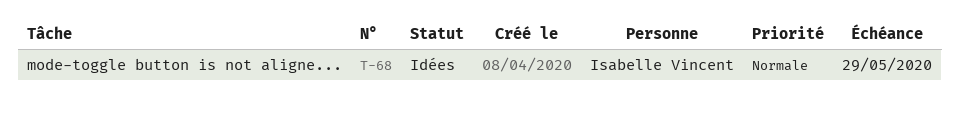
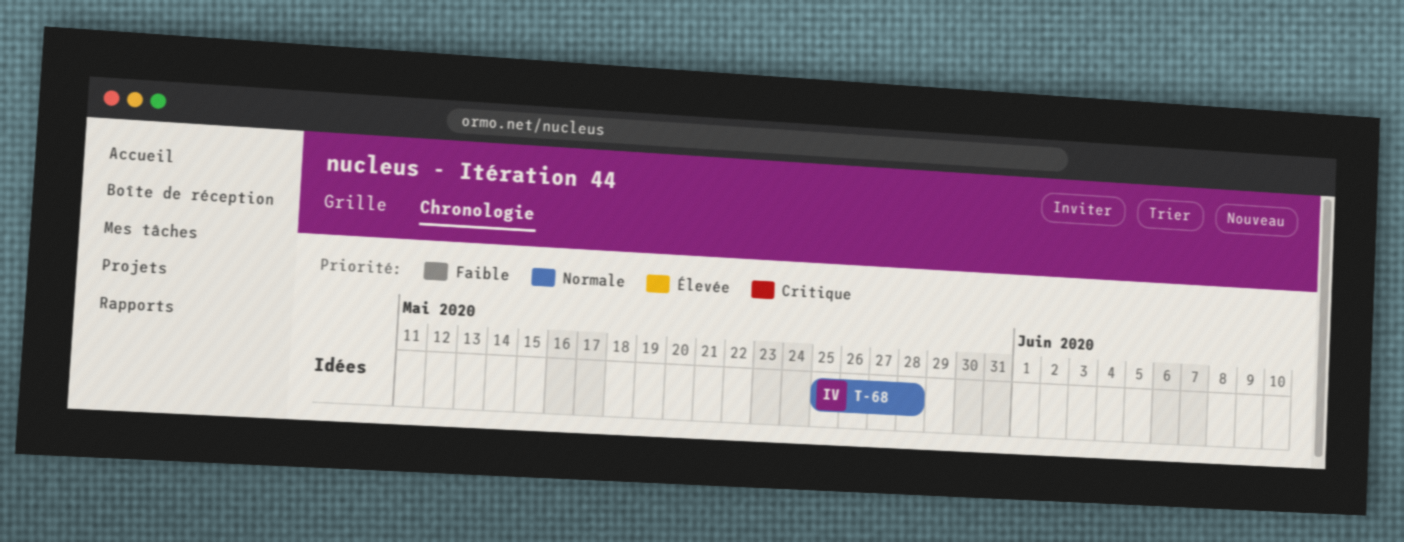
T-68, due: May 29 -> May 28

